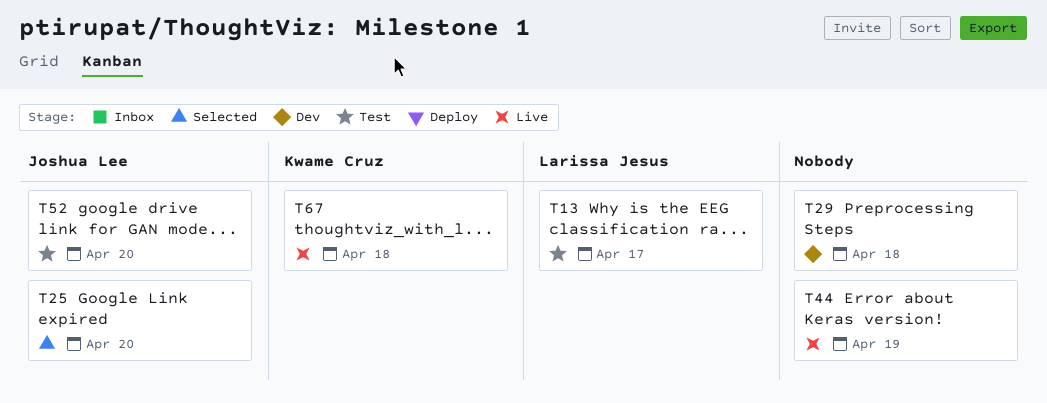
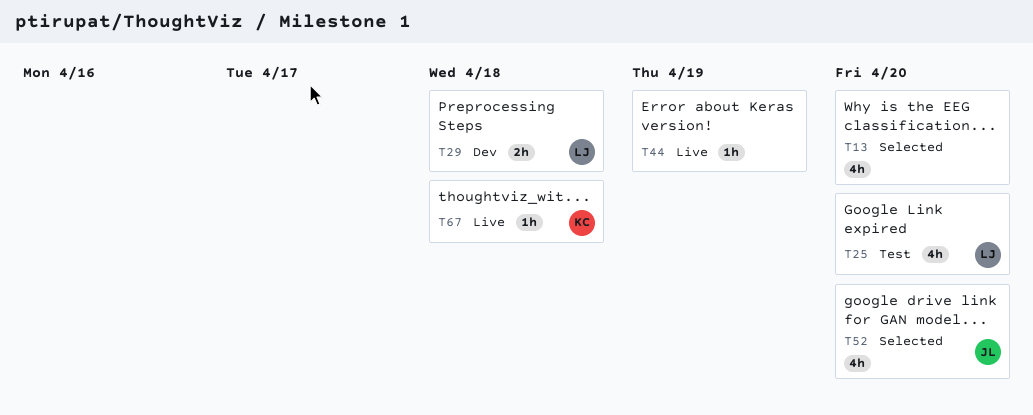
T13, status: Test -> Selected
T13, owner: Larissa Jesus -> none
T13, due: Apr 17 -> Apr 20
T25, status: Selected -> Test
T25, owner: Joshua Lee -> Larissa Jesus
T29, owner: none -> Larissa Jesus
T52, status: Test -> Selected

